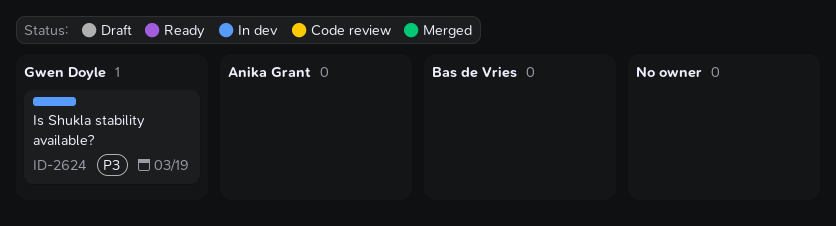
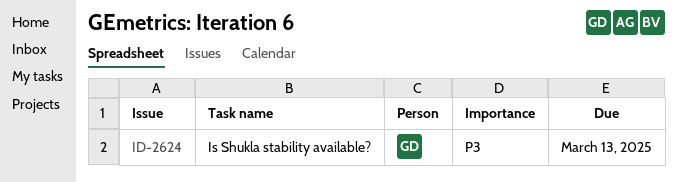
ID-2624, due: Mar 19 -> Mar 13

